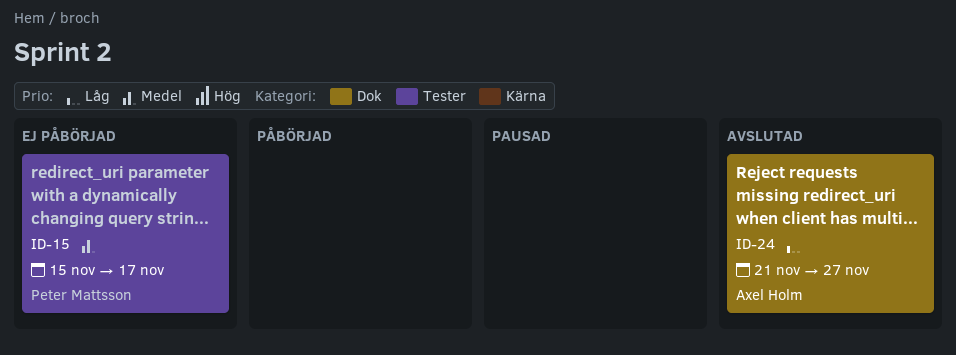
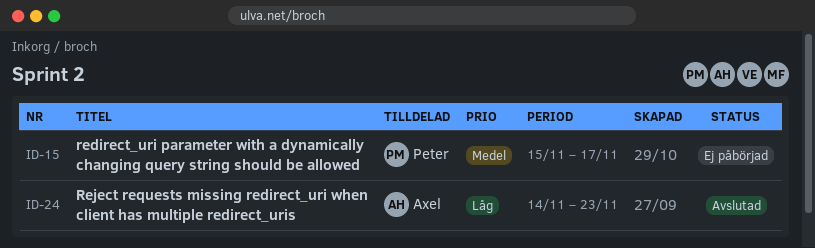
ID-24, start: Nov 21 -> Nov 14
ID-24, due: Nov 27 -> Nov 23

